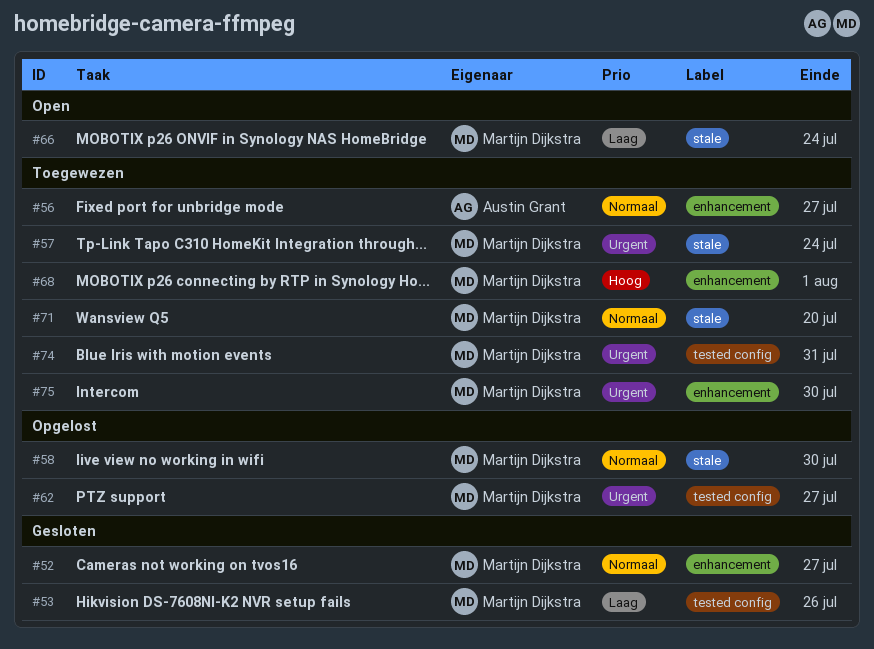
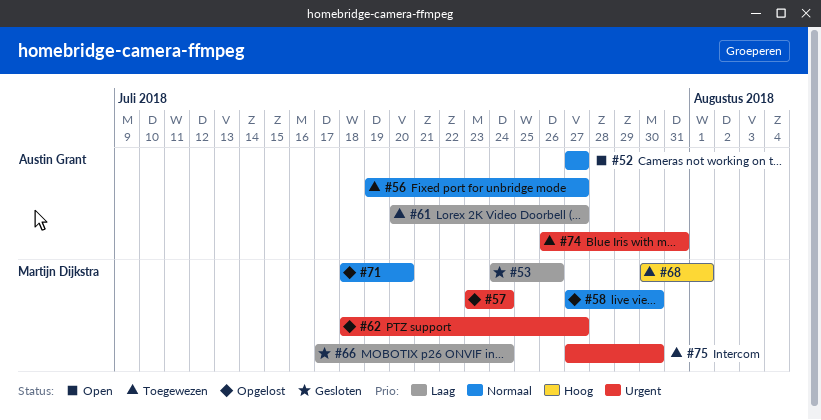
#52, status: Gesloten -> Open
#52, owner: Martijn Dijkstra -> Austin Grant
#57, status: Toegewezen -> Opgelost
#61: none -> present
#66, status: Open -> Gesloten
#71, status: Toegewezen -> Opgelost
#74, owner: Martijn Dijkstra -> Austin Grant

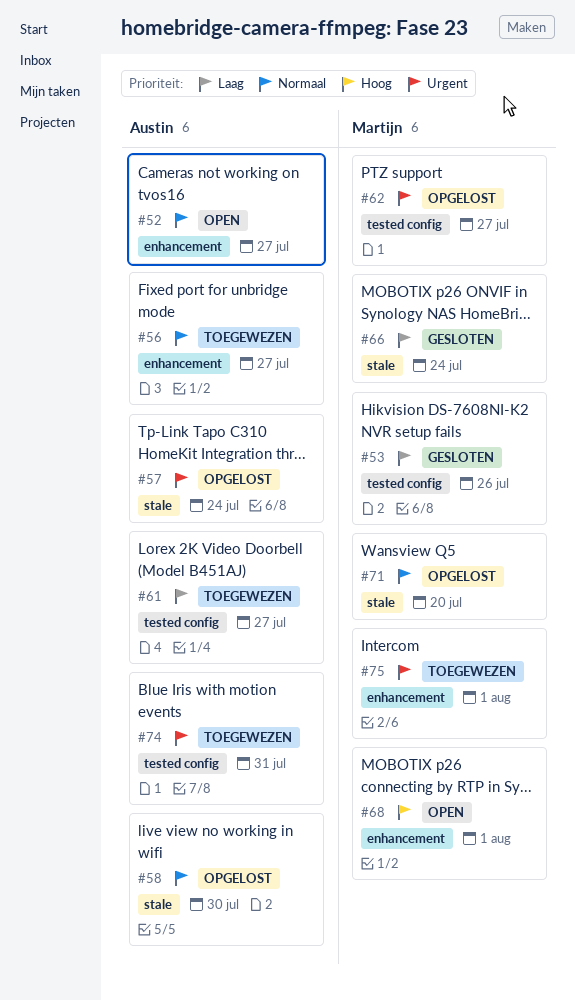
#57, owner: Martijn Dijkstra -> Austin Grant
#58, owner: Martijn Dijkstra -> Austin Grant
#68, status: Toegewezen -> Open
#75, due: Jul 30 -> Aug 1

